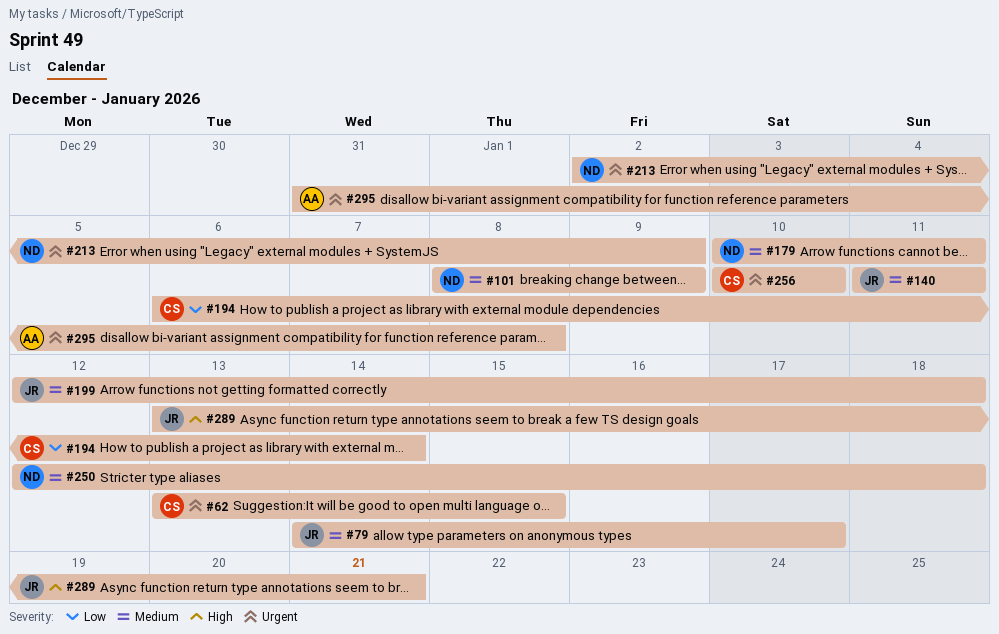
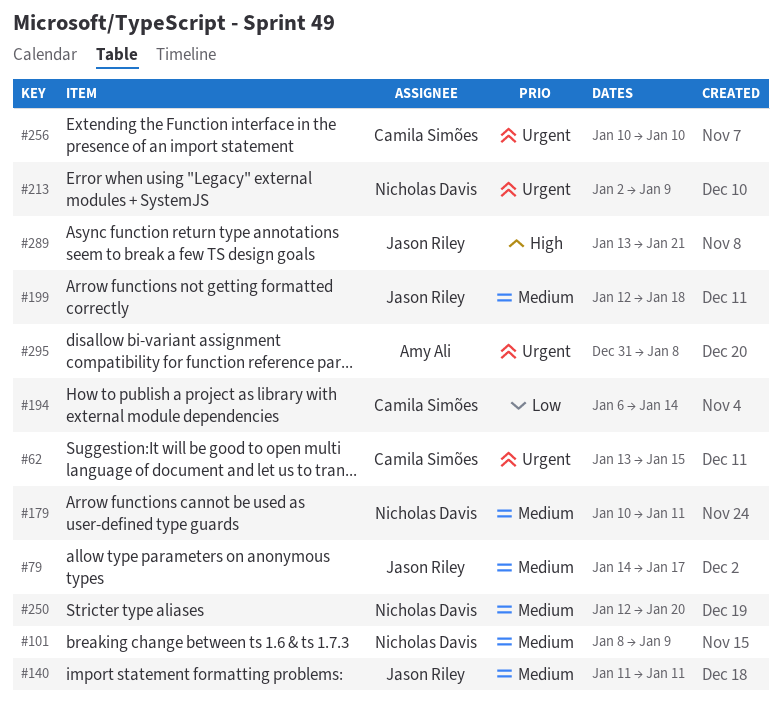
#250, due: Jan 18 -> Jan 20

